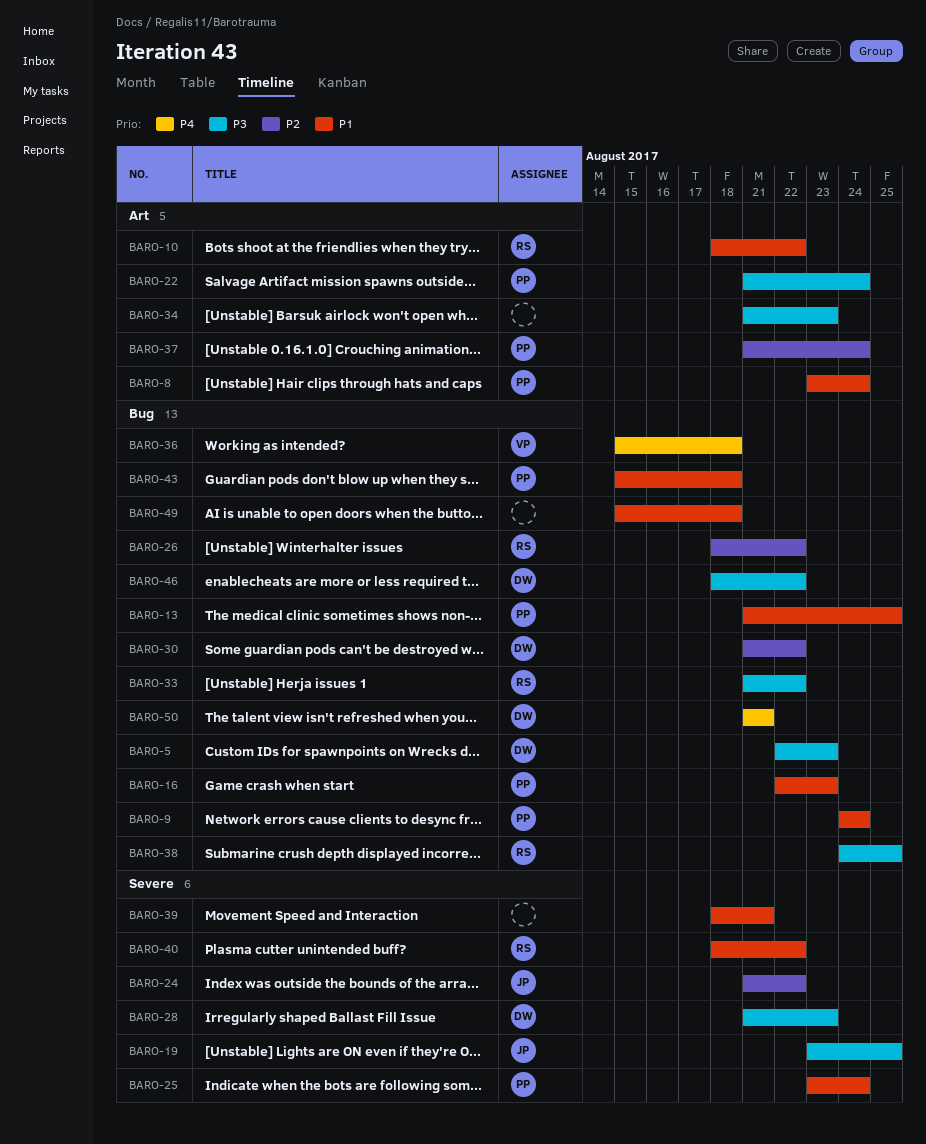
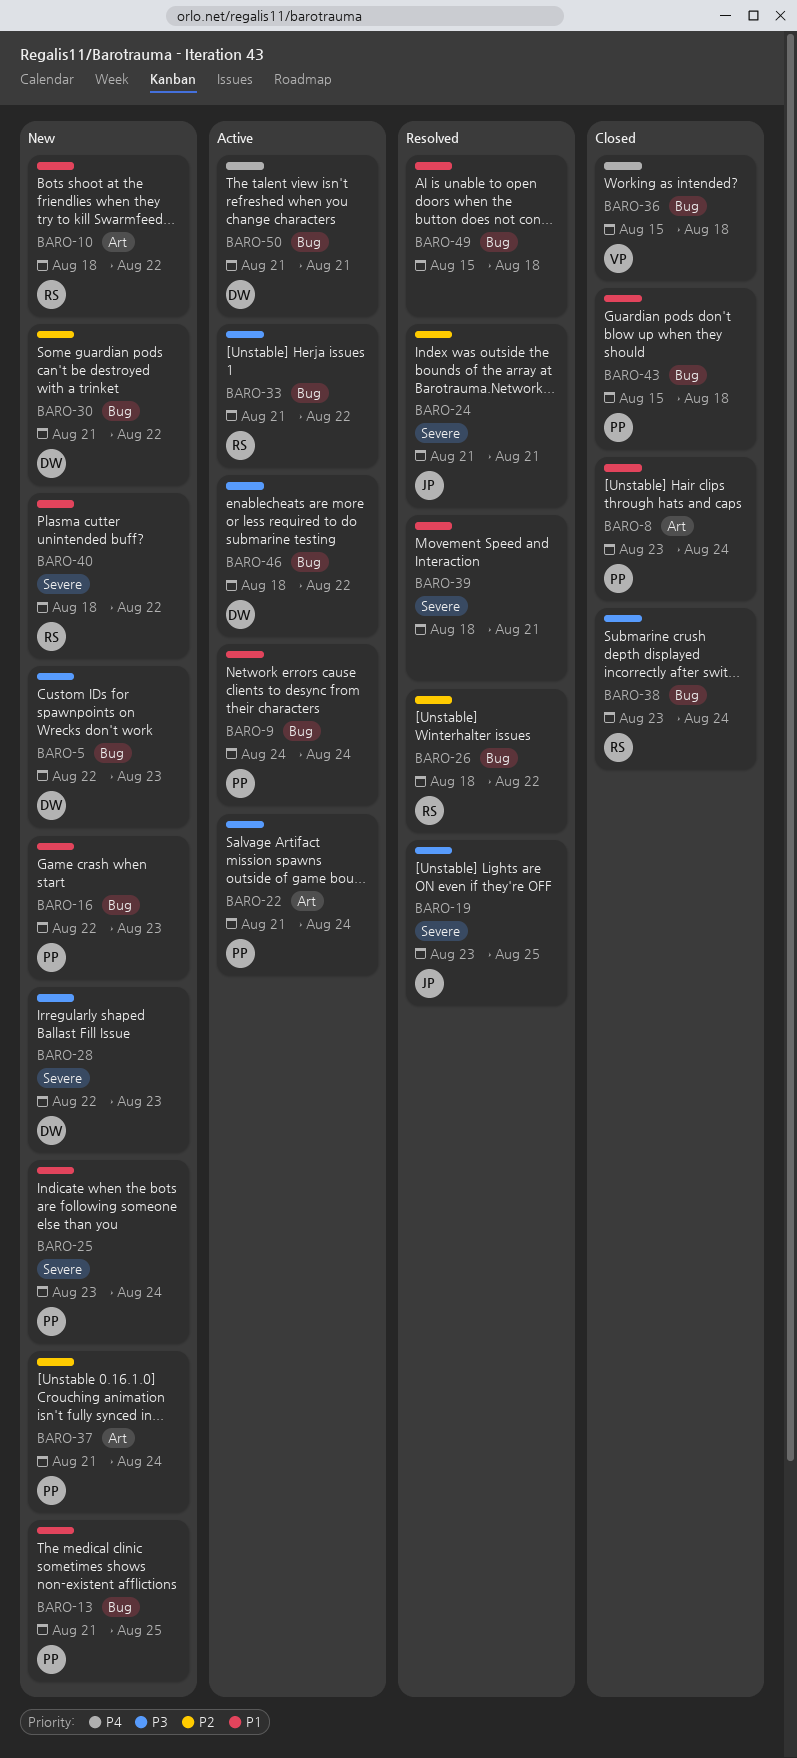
BARO-24, due: Aug 22 -> Aug 21
BARO-28, start: Aug 21 -> Aug 22
BARO-34: present -> none
BARO-38, start: Aug 24 -> Aug 23
BARO-38, due: Aug 25 -> Aug 24

